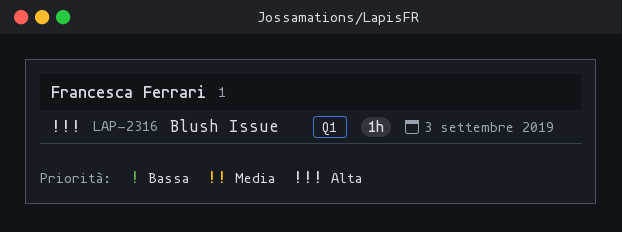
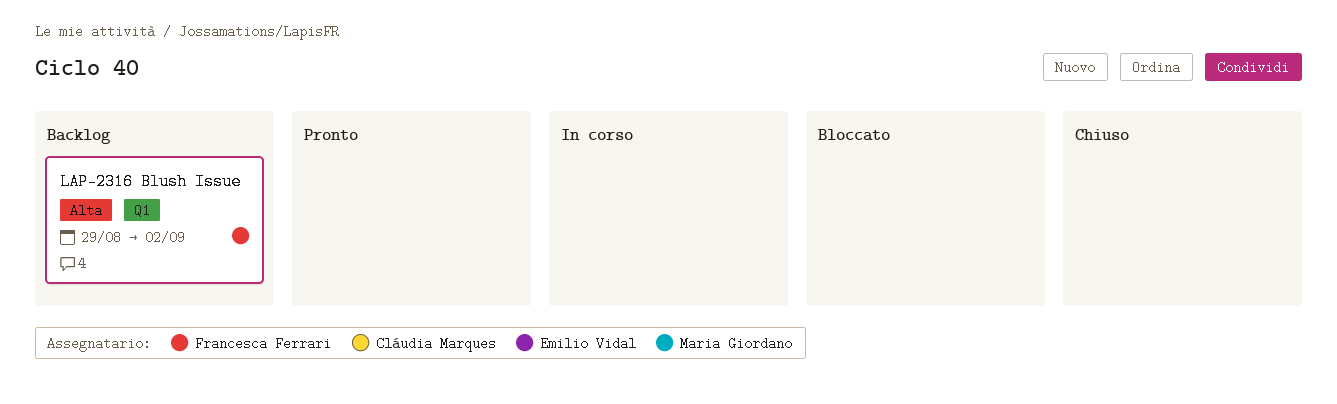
LAP-2316, due: Sep 3 -> Sep 2

